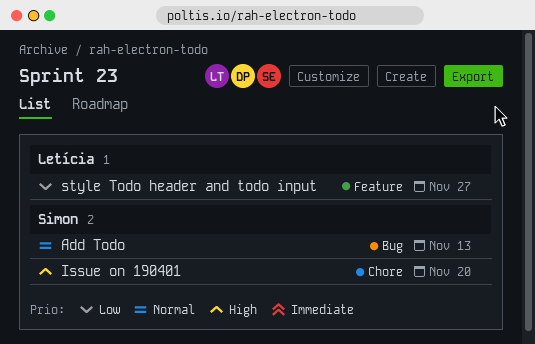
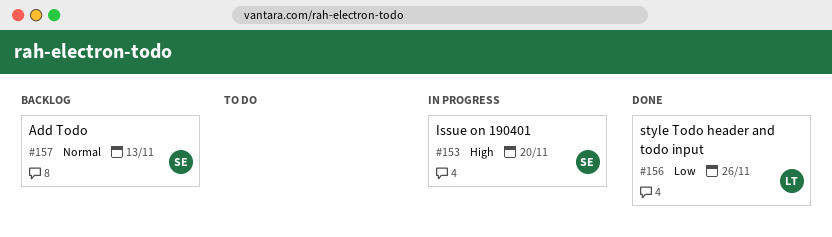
style Todo header and todo input, due: Nov 27 -> Nov 26

